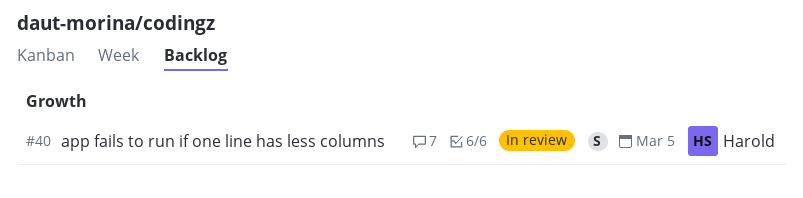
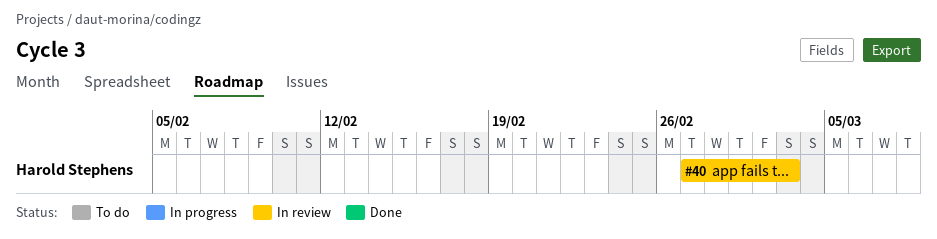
#40, due: Mar 5 -> Mar 3

